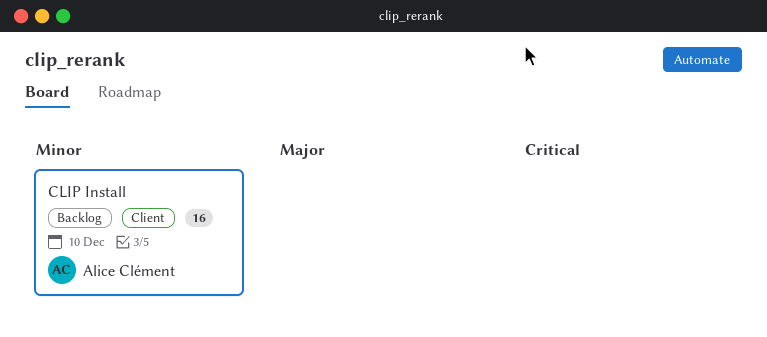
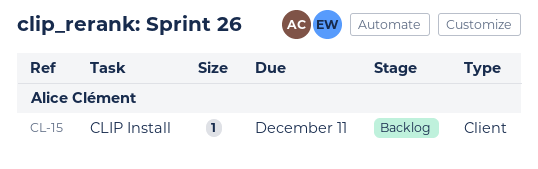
CLIP Install, estimate: 16 -> 1
CLIP Install, due: Dec 10 -> Dec 11

